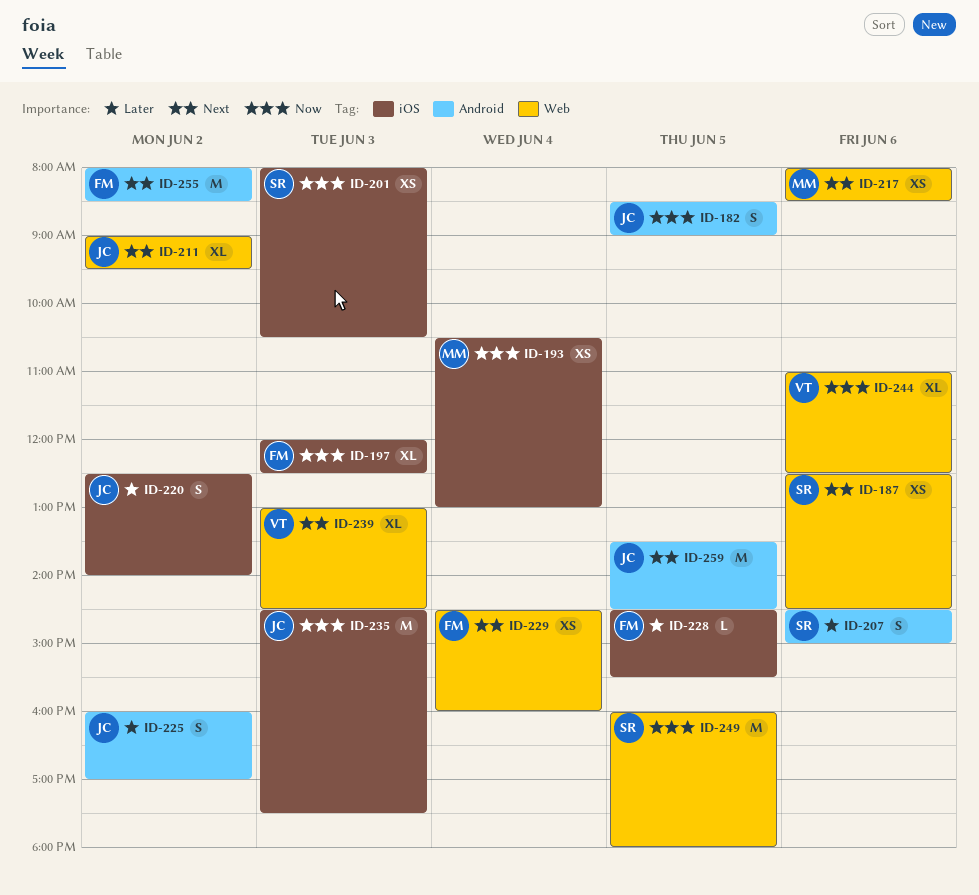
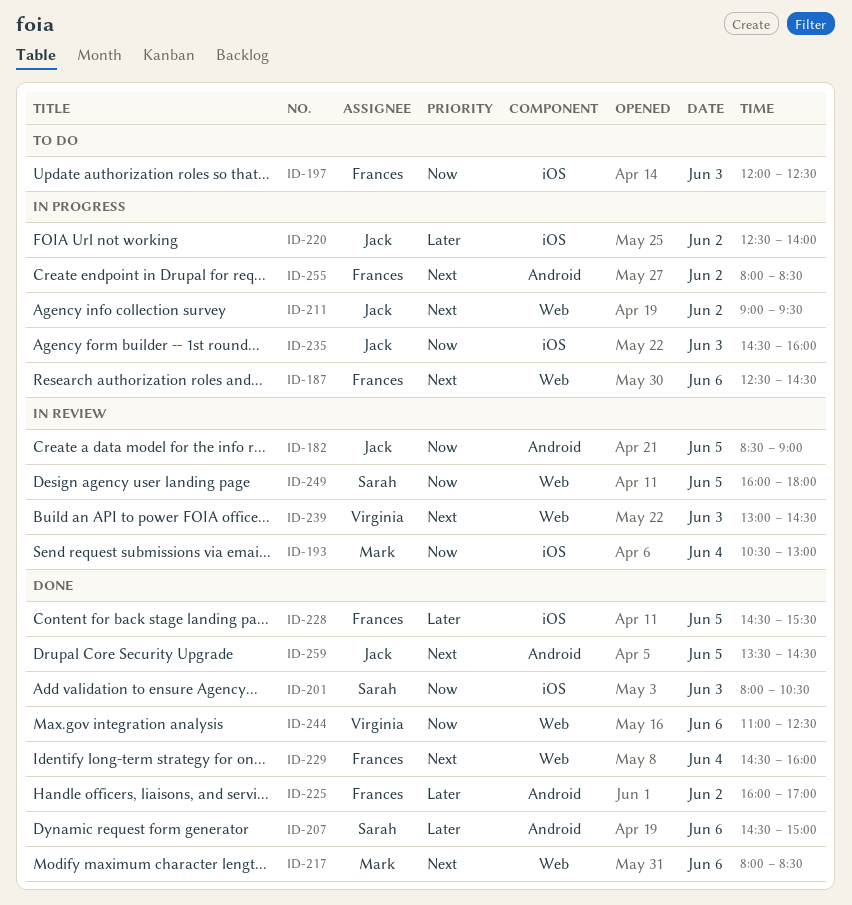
ID-187, owner: Sarah -> Frances
ID-225, owner: Jack -> Frances
ID-235, ends: 17:30 -> 16:00

